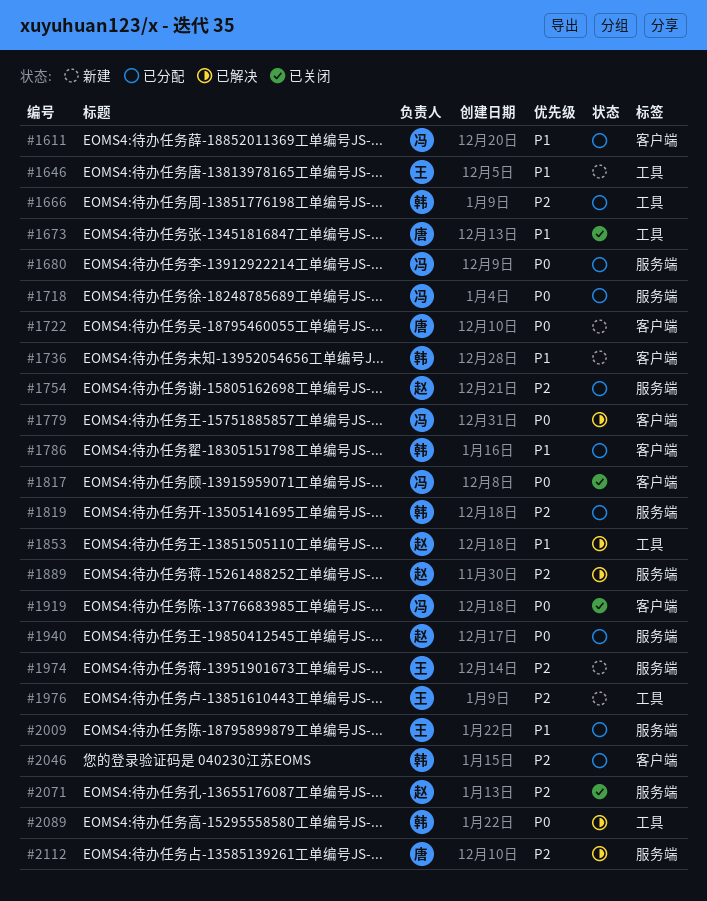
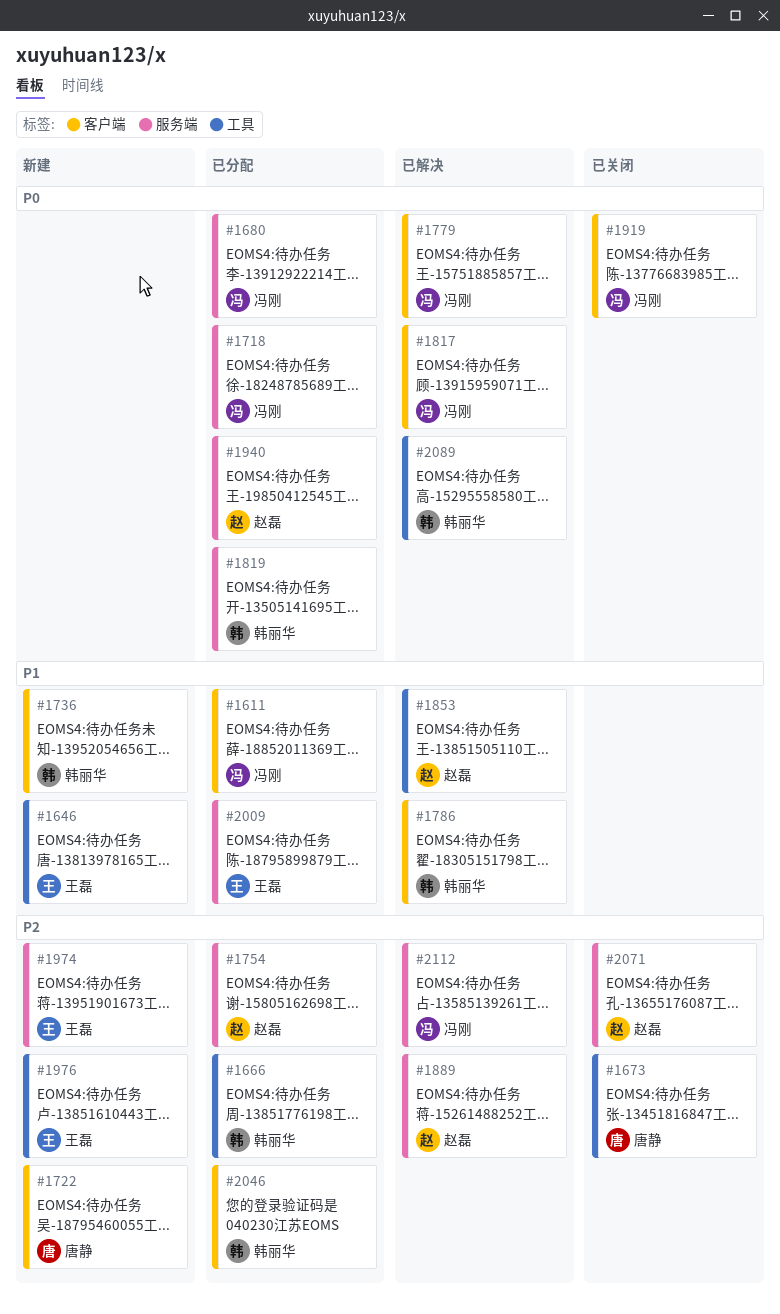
#1673, priority: P1 -> P2
#1722, priority: P0 -> P2
#1786, status: 已分配 -> 已解决
#1817, status: 已关闭 -> 已解决
#1819, priority: P2 -> P0
#2112, owner: 唐静 -> 冯刚

